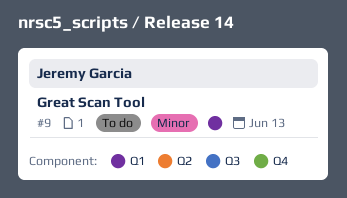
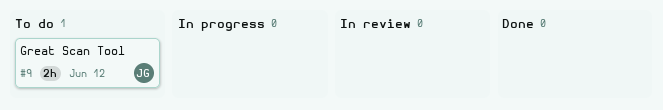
#9, due: Jun 13 -> Jun 12

